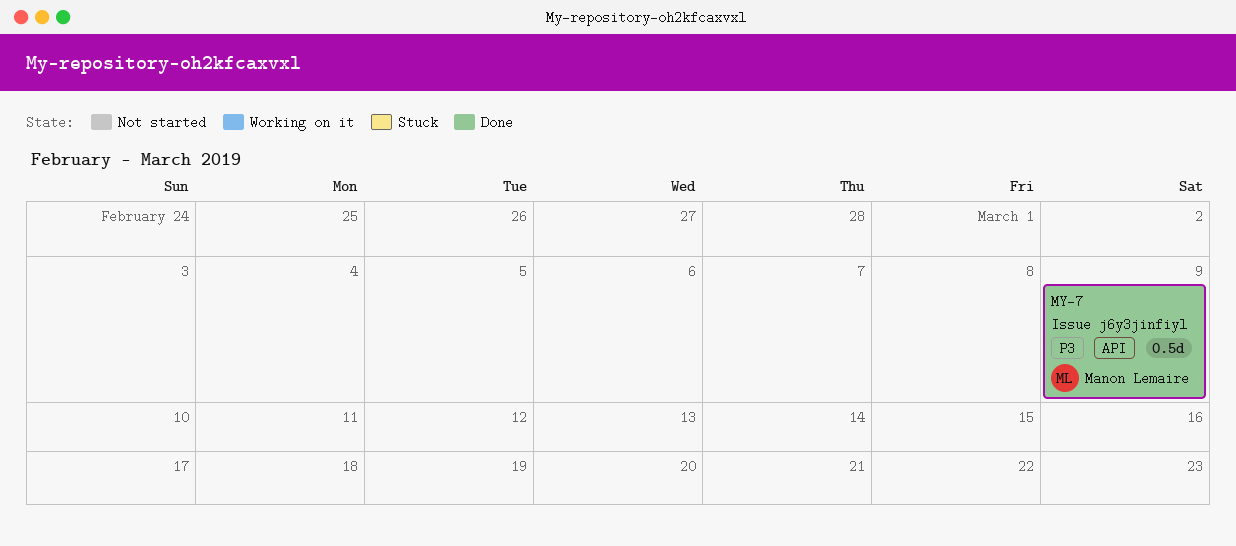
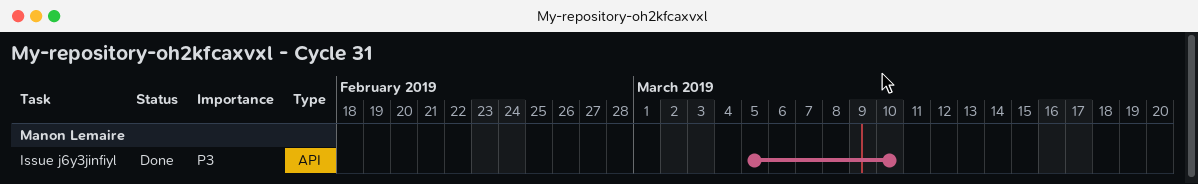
Issue j6y3jinfiyl, due: Mar 9 -> Mar 10

